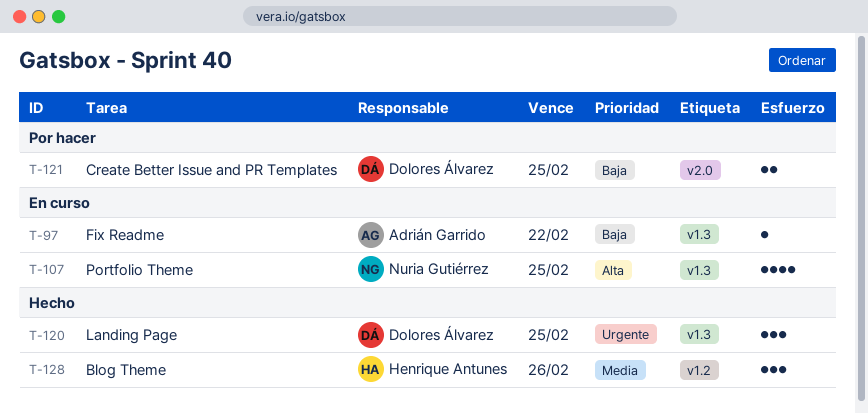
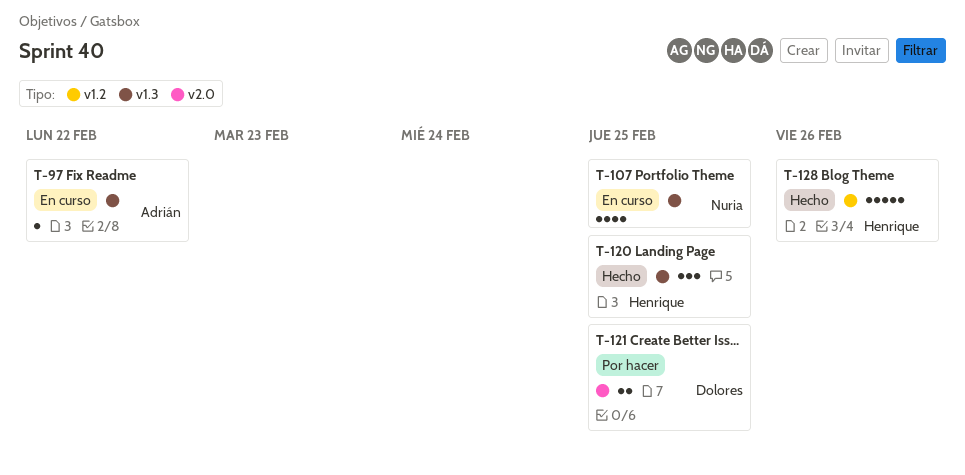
T-120, owner: Dolores Álvarez -> Henrique Antunes
T-128, estimate: 3 -> 5

